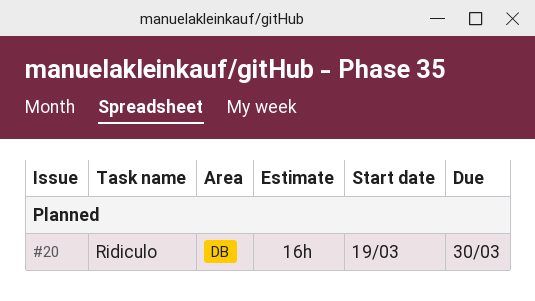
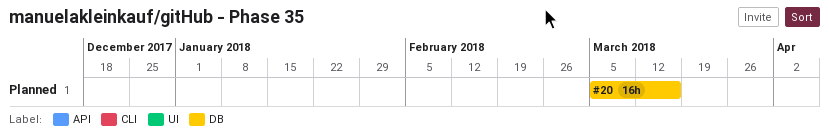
#20, start: Mar 19 -> Mar 5
#20, due: Mar 30 -> Mar 16

